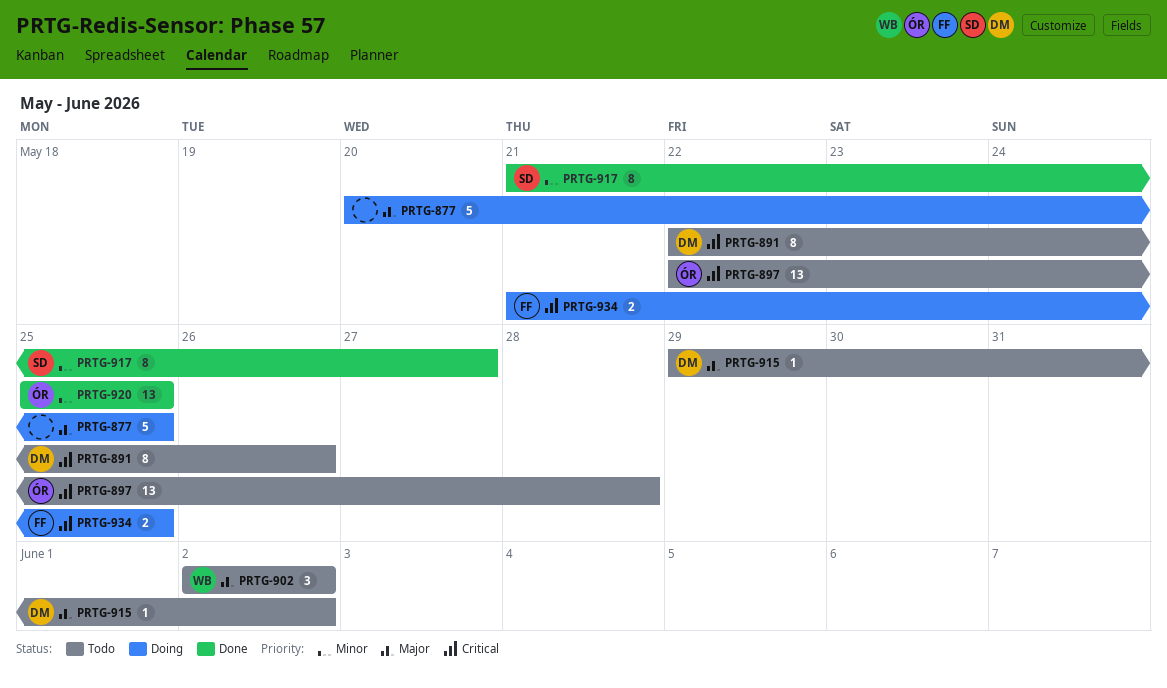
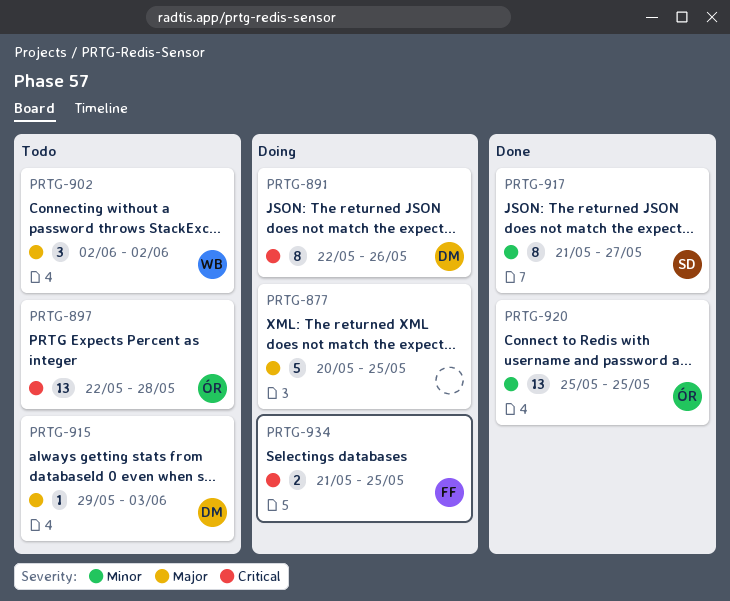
PRTG-891, status: Todo -> Doing
PRTG-915, due: Jun 2 -> Jun 3

